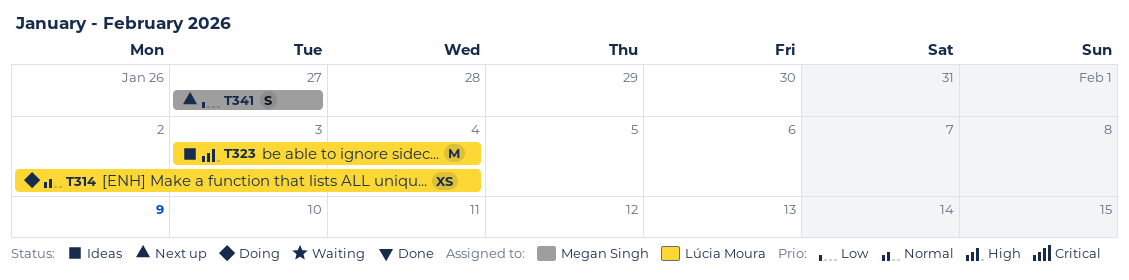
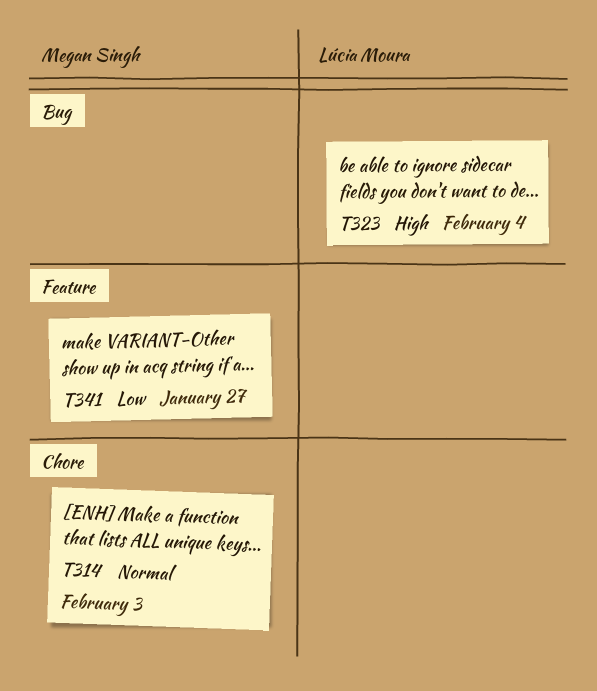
T314, owner: Lúcia Moura -> Megan Singh
T314, due: Feb 4 -> Feb 3

